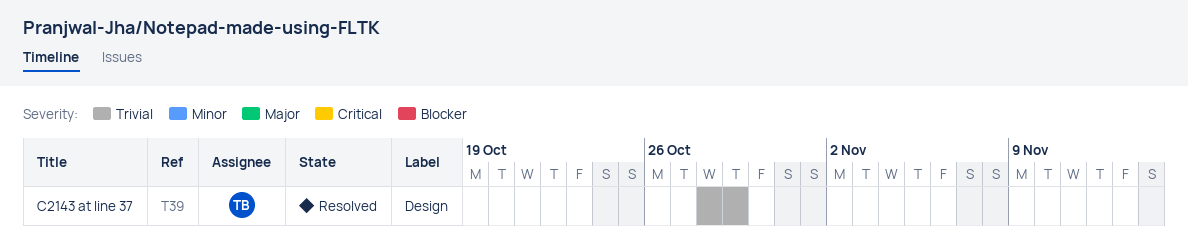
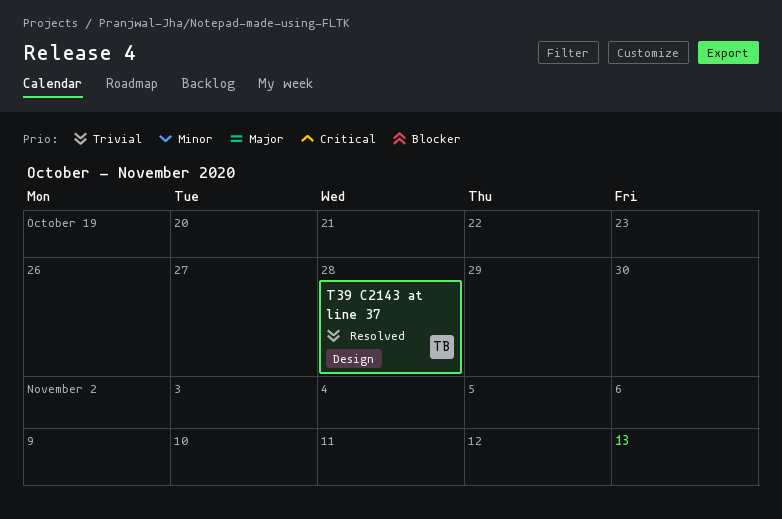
T39, due: Oct 29 -> Oct 28

